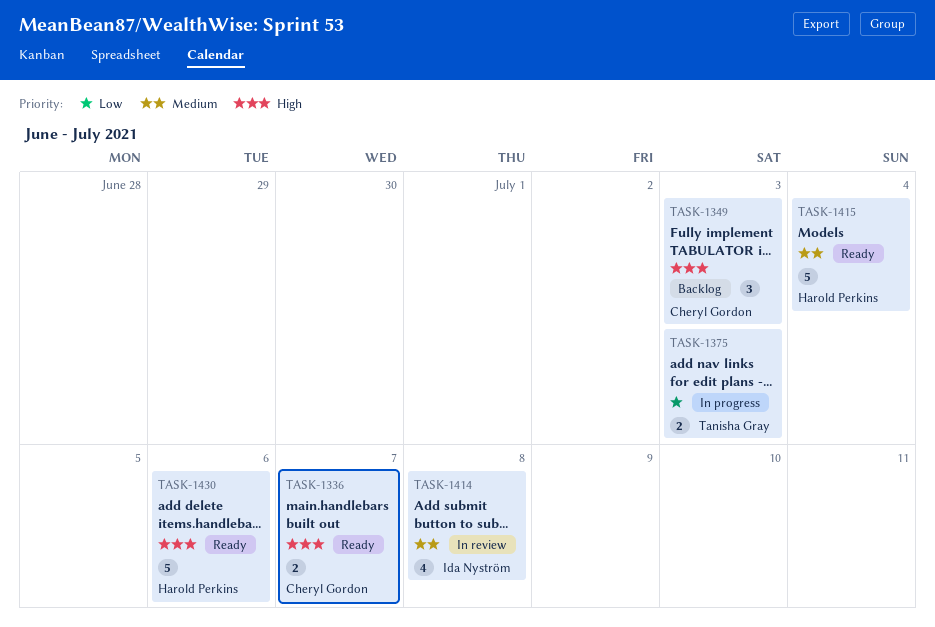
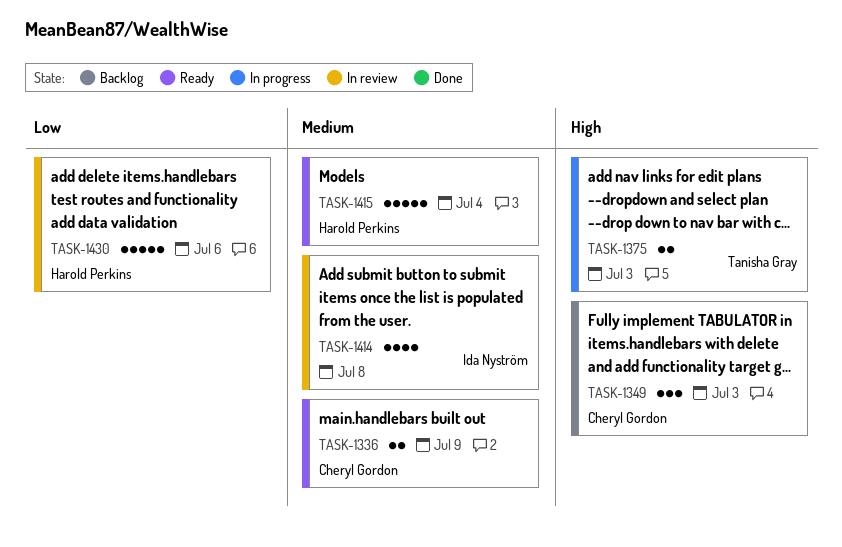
TASK-1336, priority: High -> Medium
TASK-1336, due: Jul 7 -> Jul 9
TASK-1375, priority: Low -> High
TASK-1430, status: Ready -> In review
TASK-1430, priority: High -> Low

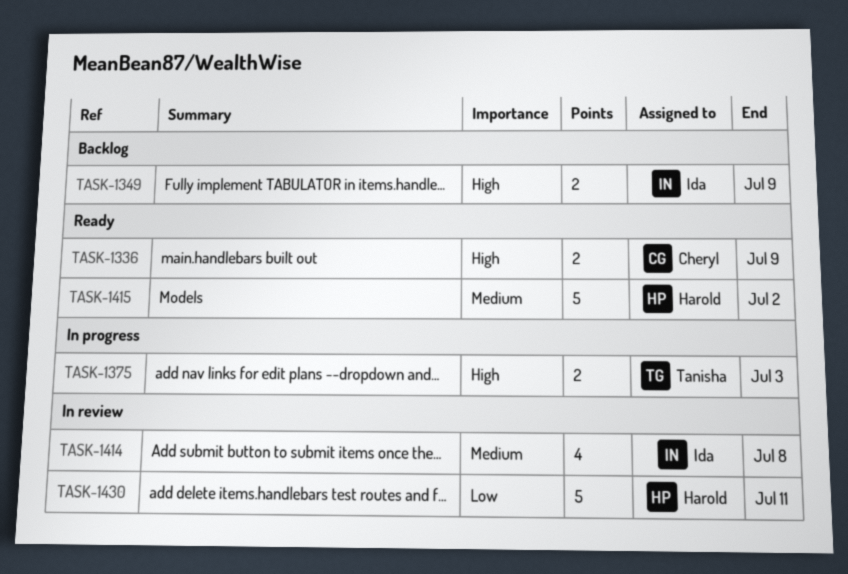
TASK-1336, priority: Medium -> High
TASK-1349, owner: Cheryl Gordon -> Ida Nyström
TASK-1349, estimate: 3 -> 2
TASK-1349, due: Jul 3 -> Jul 9
TASK-1415, due: Jul 4 -> Jul 2
TASK-1430, due: Jul 6 -> Jul 11

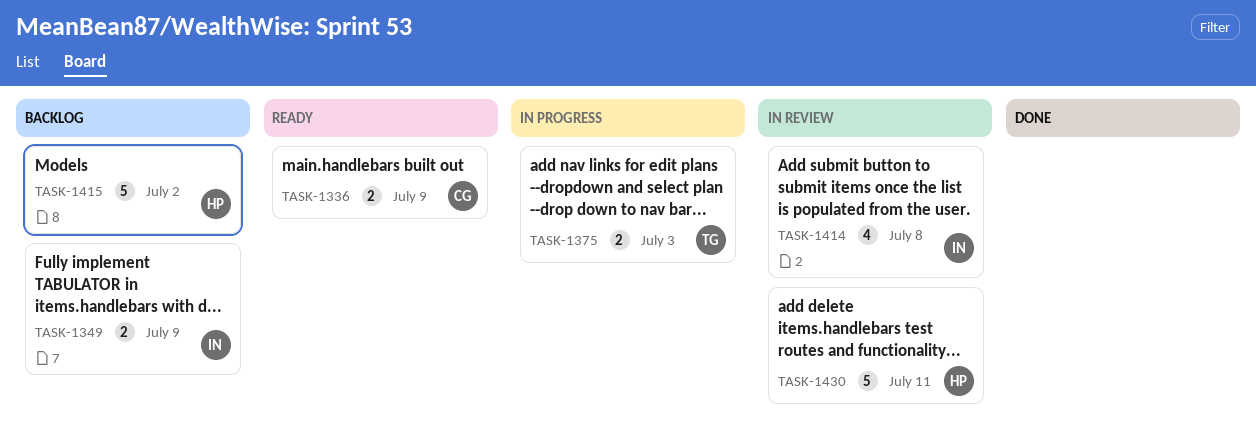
TASK-1415, status: Ready -> Backlog

